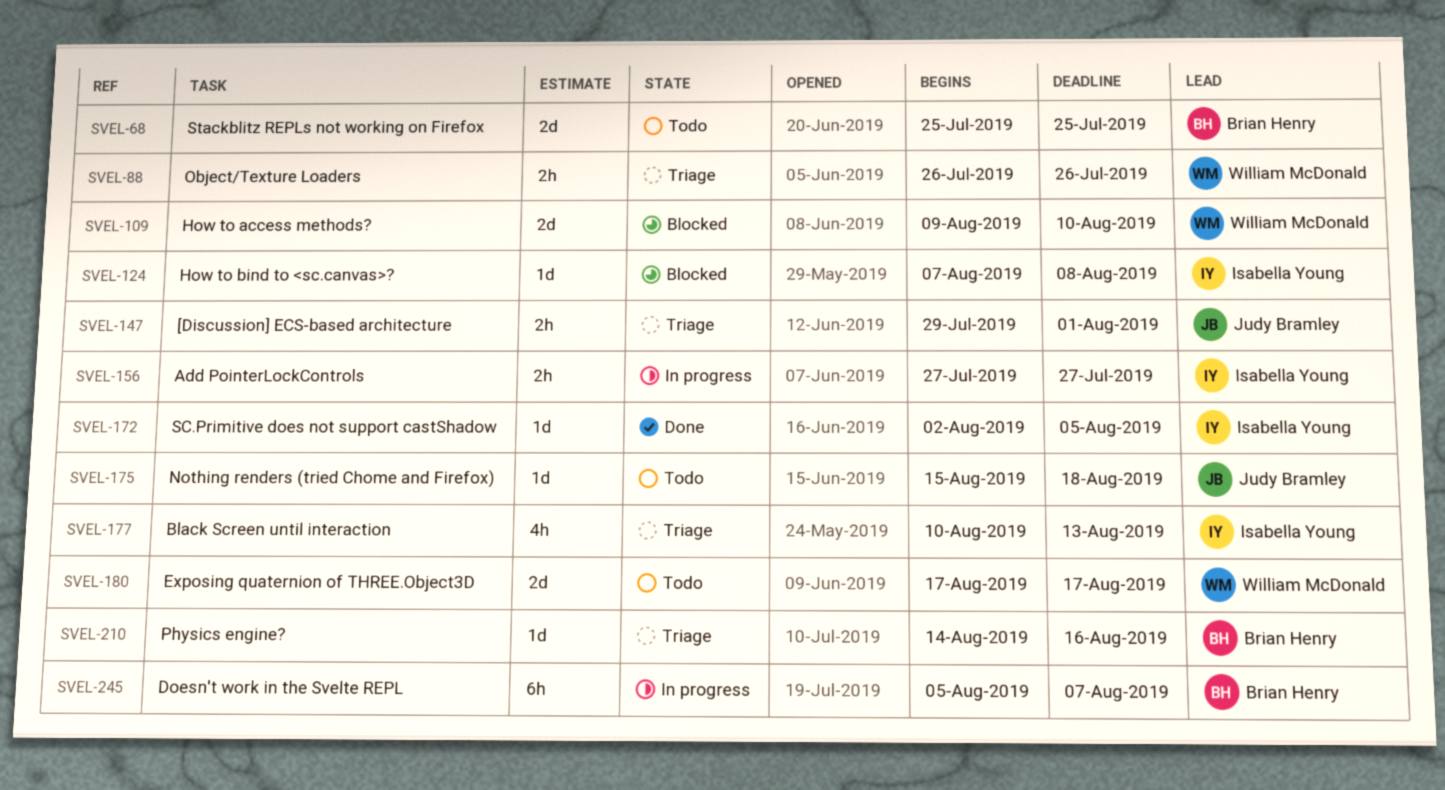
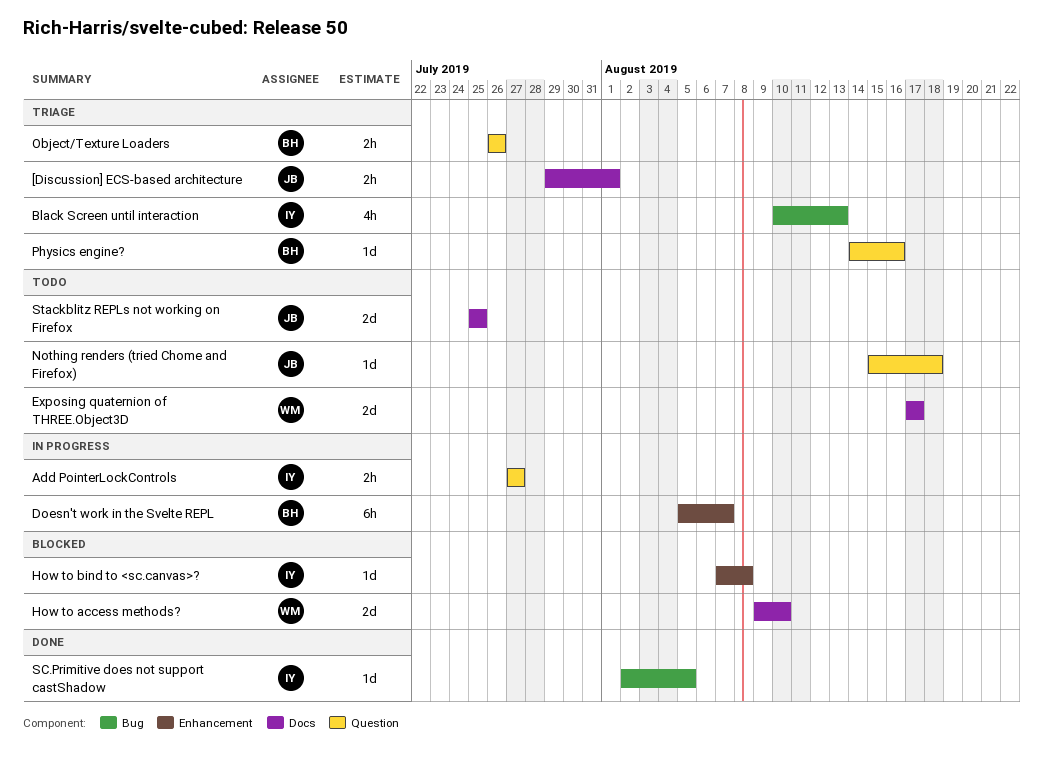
Object/Texture Loaders, owner: William McDonald -> Brian Henry
Stackblitz REPLs not working on Firefox, owner: Brian Henry -> Judy Bramley

